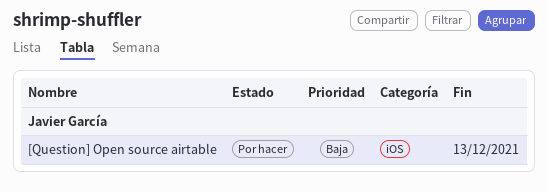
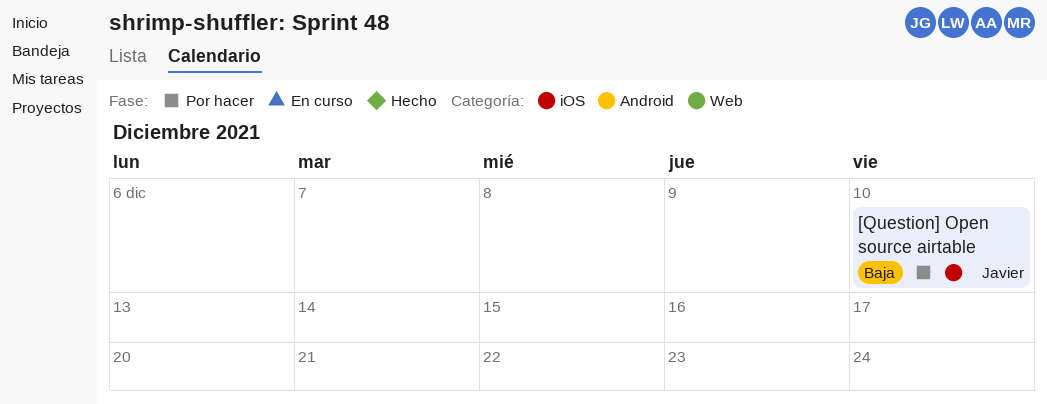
[Question] Open source airtable, due: Dec 13 -> Dec 10

